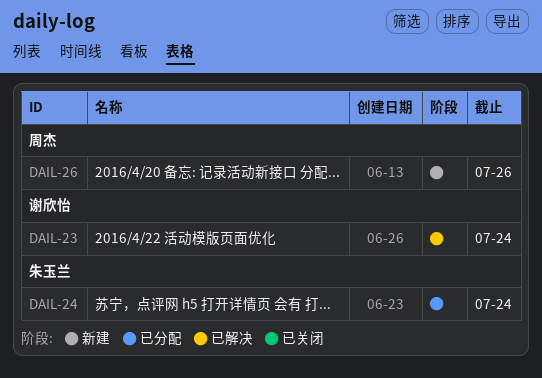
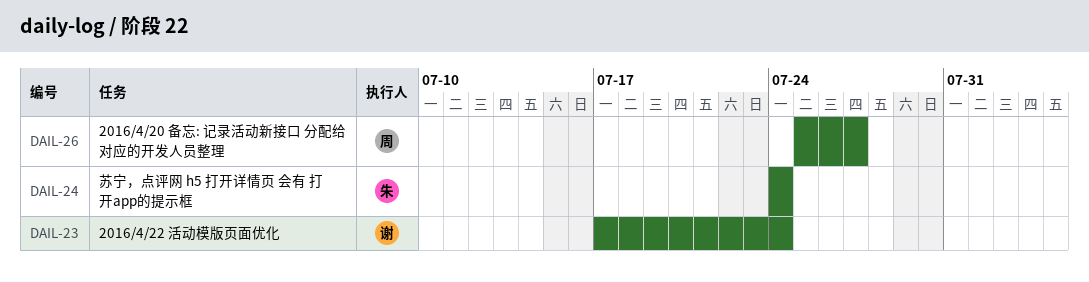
DAIL-26, due: Jul 26 -> Jul 27

